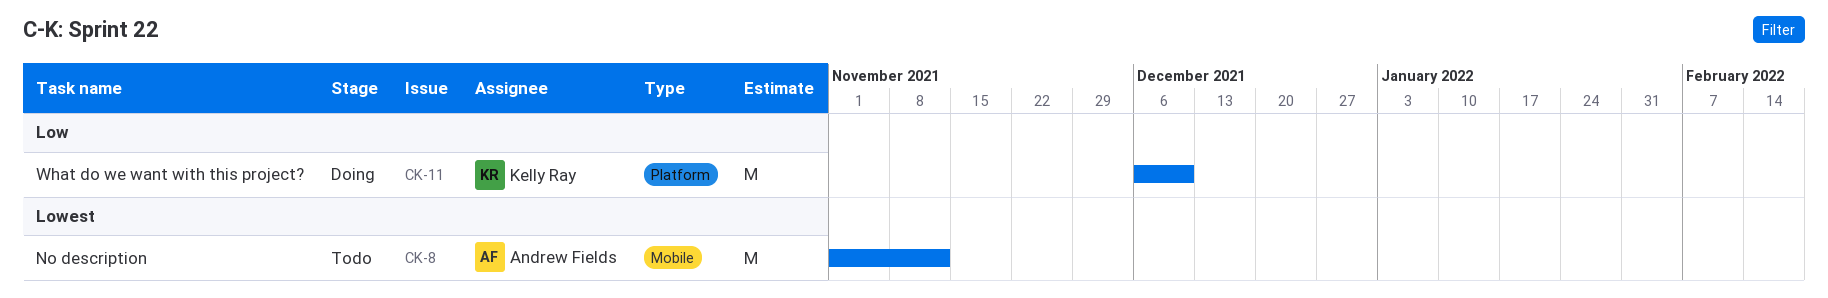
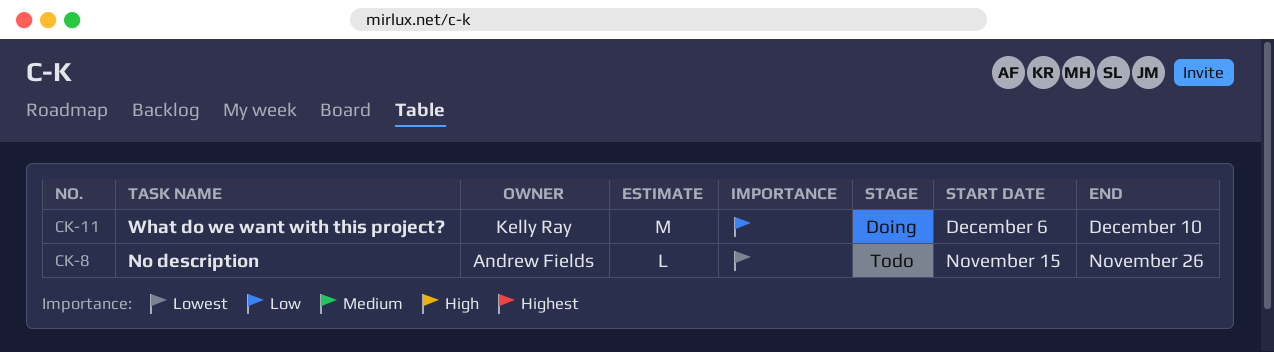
CK-8, estimate: M -> L
CK-8, start: Nov 1 -> Nov 15
CK-8, due: Nov 12 -> Nov 26

